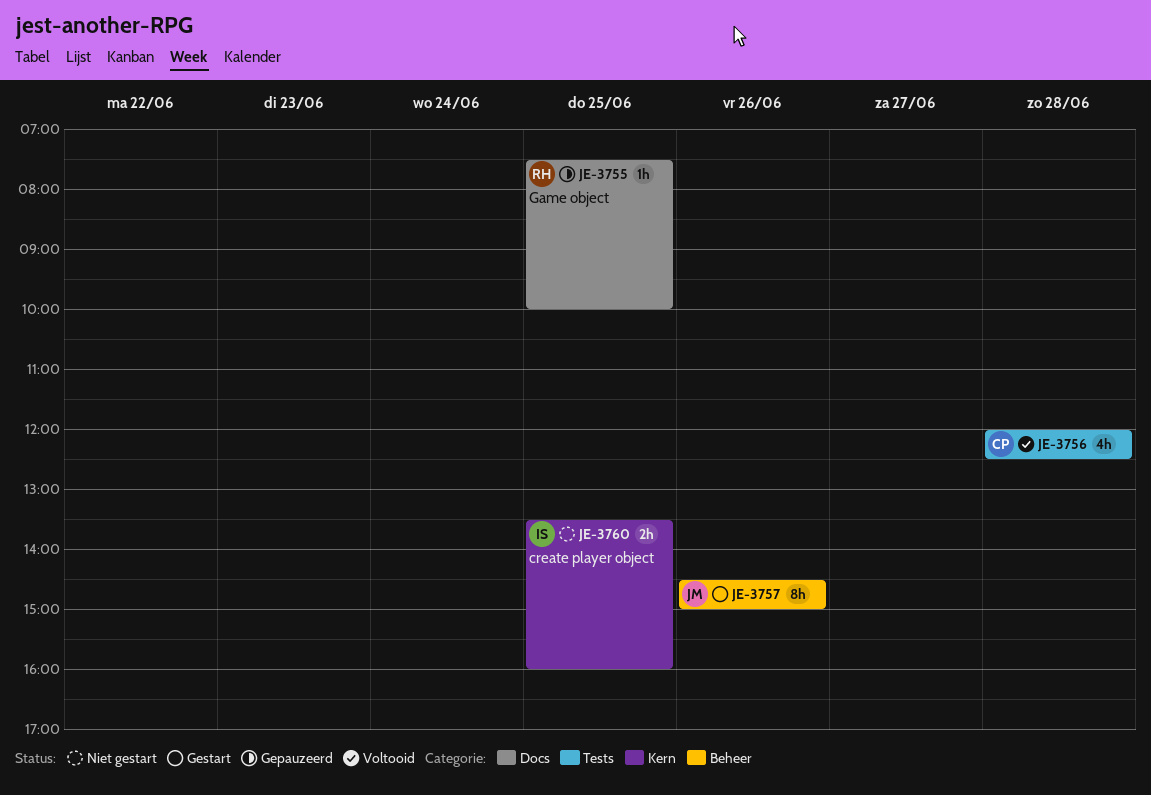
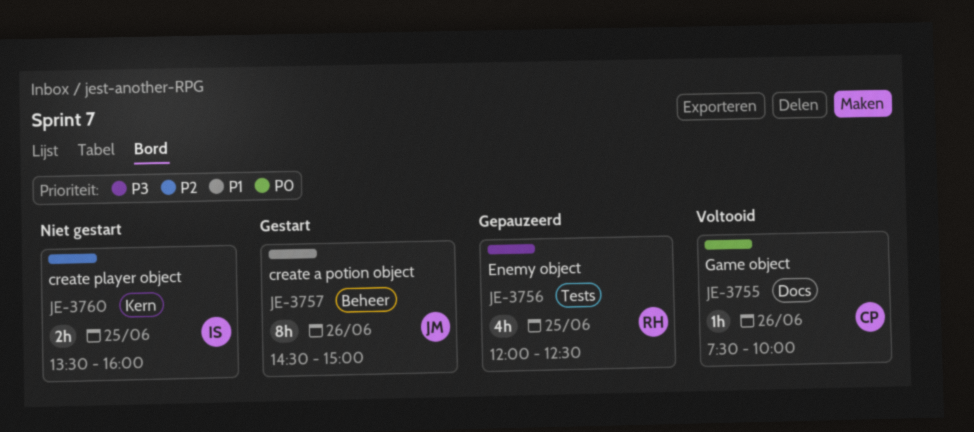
JE-3755, status: Gepauzeerd -> Voltooid
JE-3755, owner: RH -> CP
JE-3755, day: Jun 25 -> Jun 26
JE-3756, status: Voltooid -> Gepauzeerd
JE-3756, owner: CP -> RH
JE-3756, day: Jun 28 -> Jun 25

